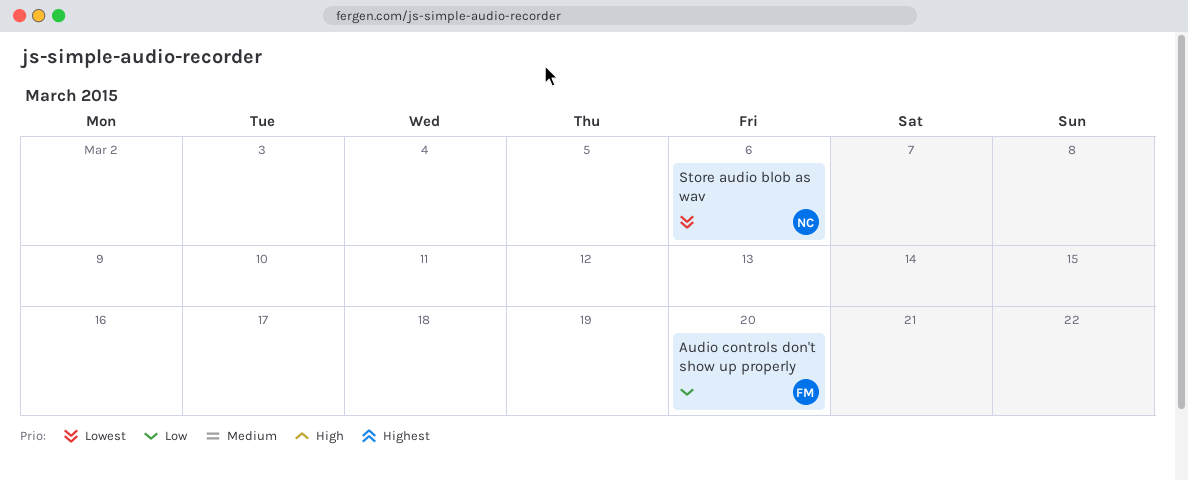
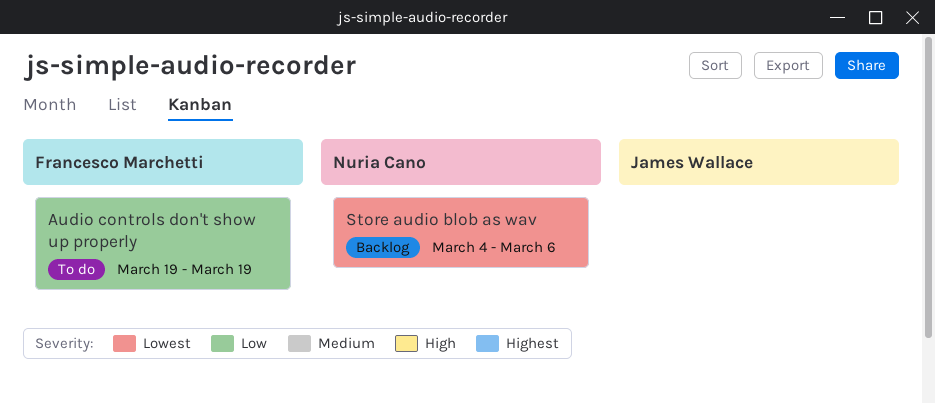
Audio controls don't show up properly, due: Mar 20 -> Mar 19

